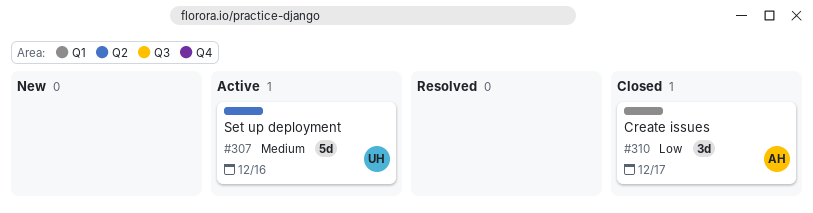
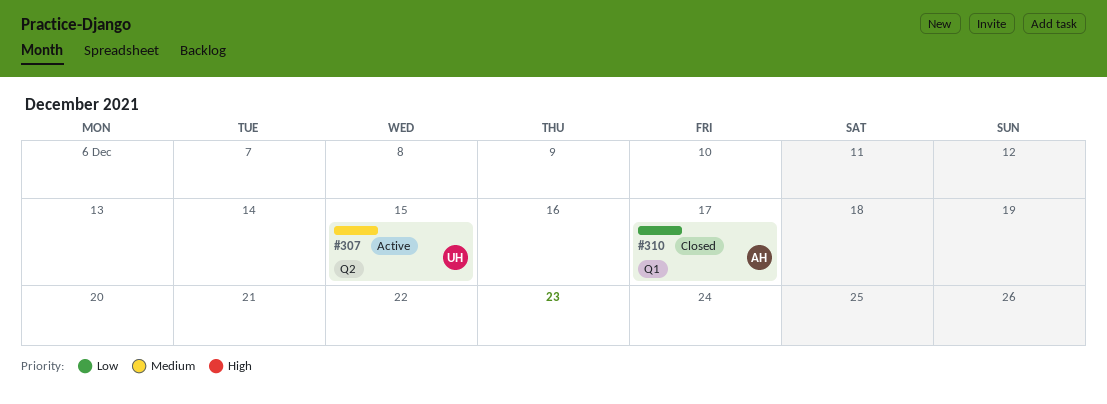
#307, due: Dec 16 -> Dec 15

